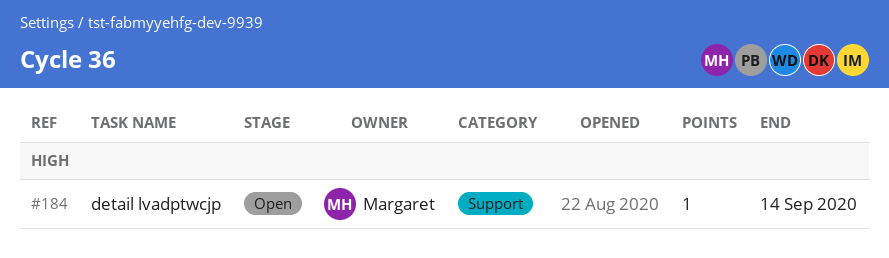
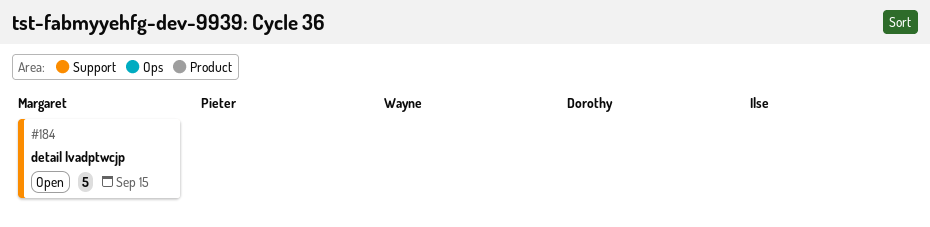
#184, estimate: 1 -> 5
#184, due: Sep 14 -> Sep 15

